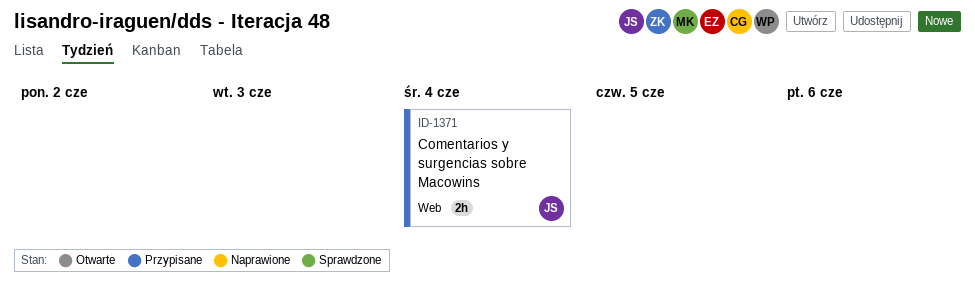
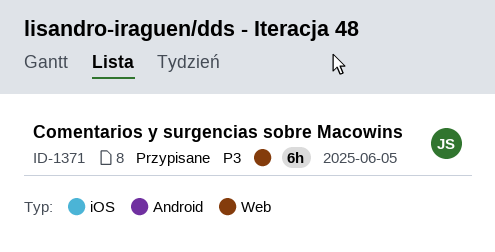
ID-1371, estimate: 2h -> 6h
ID-1371, due: Jun 4 -> Jun 5

